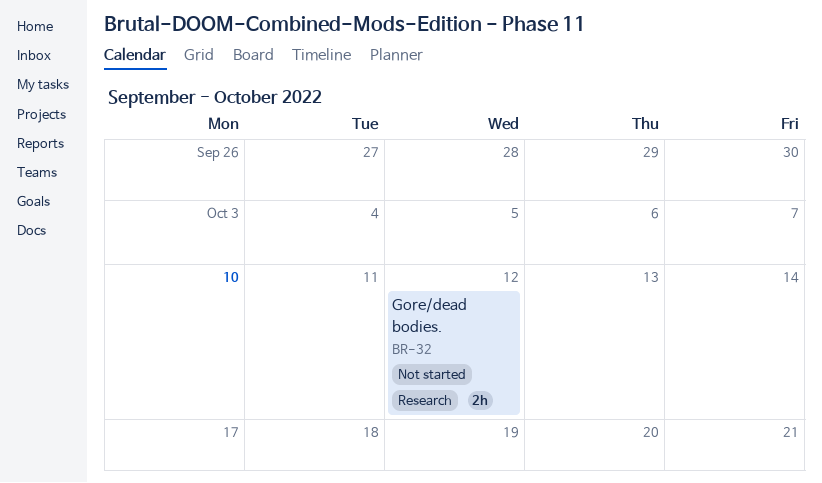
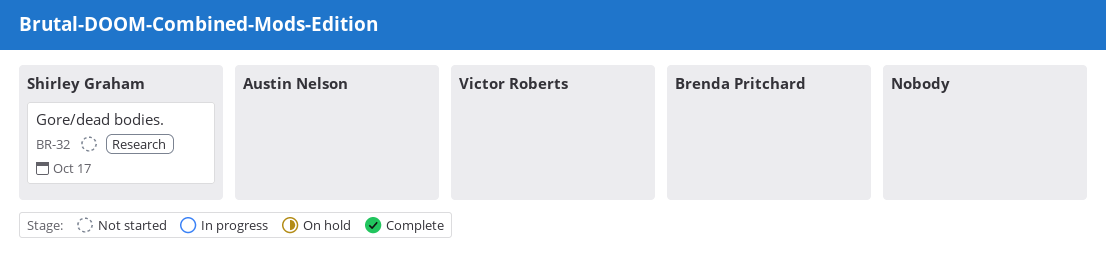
BR-32, due: Oct 12 -> Oct 17

